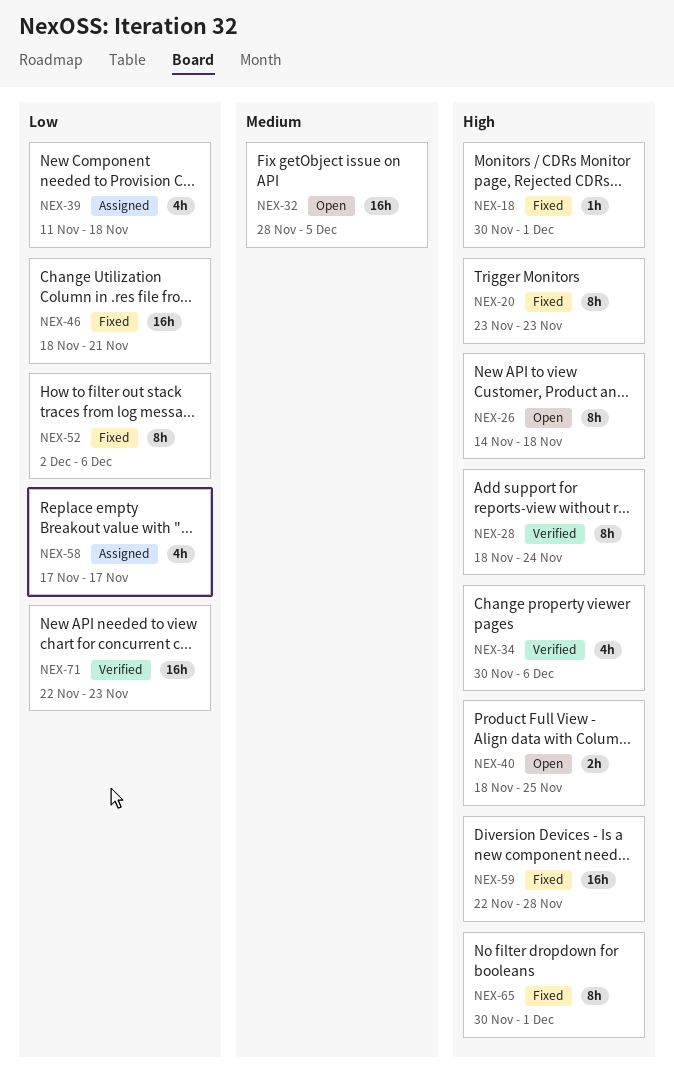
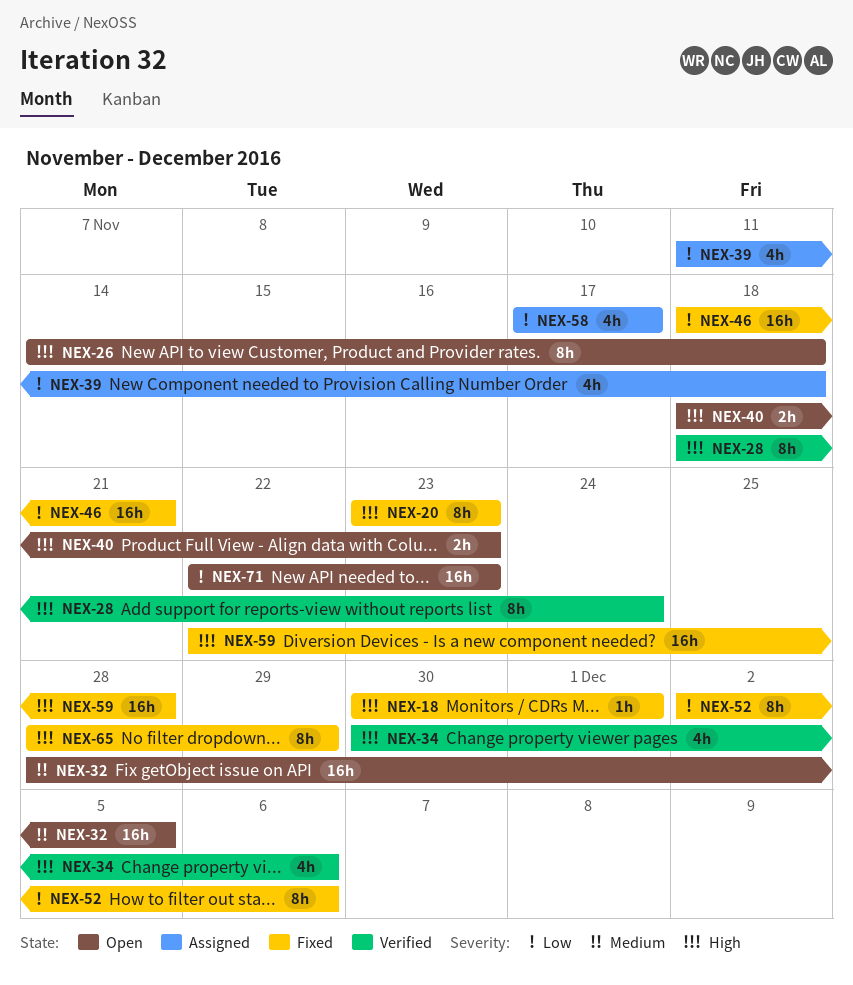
NEX-40, due: Nov 25 -> Nov 23
NEX-65, start: Nov 30 -> Nov 28
NEX-65, due: Dec 1 -> Nov 29
NEX-71, status: Verified -> Open

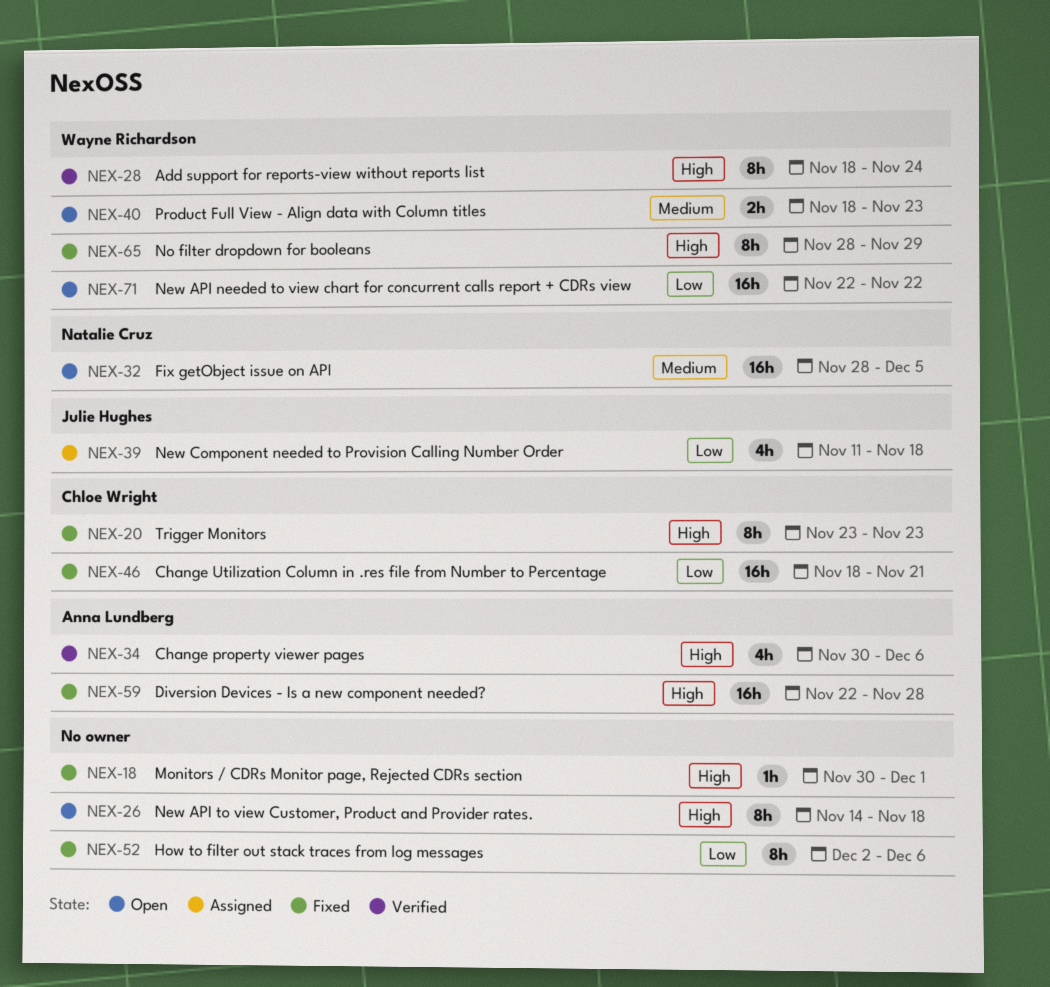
NEX-40, priority: High -> Medium
NEX-58: present -> none
NEX-71, due: Nov 23 -> Nov 22

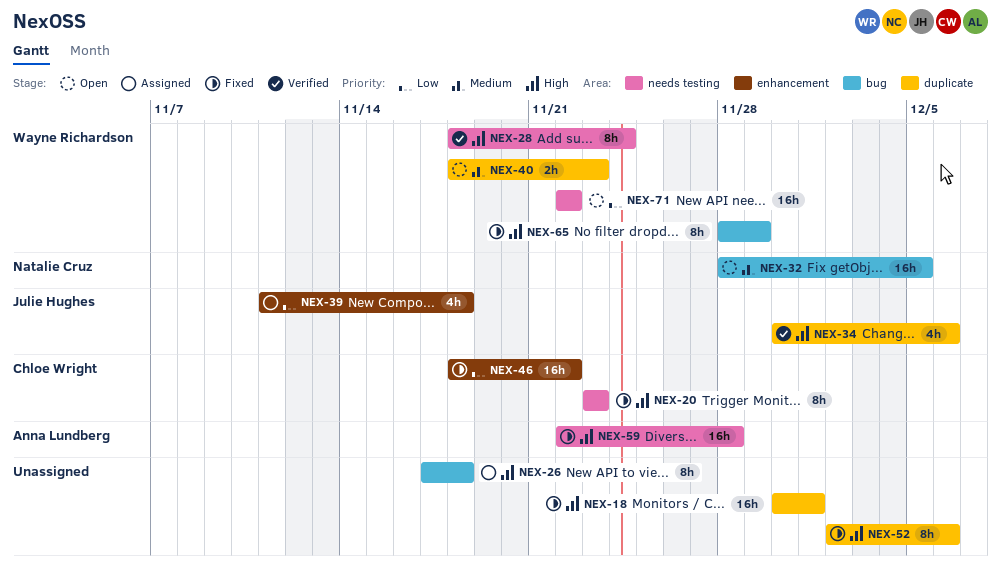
NEX-18, estimate: 1h -> 16h
NEX-26, status: Open -> Assigned
NEX-26, start: Nov 14 -> Nov 17
NEX-34, owner: Anna Lundberg -> Julie Hughes
NEX-46, due: Nov 21 -> Nov 22
NEX-52, priority: Low -> High

